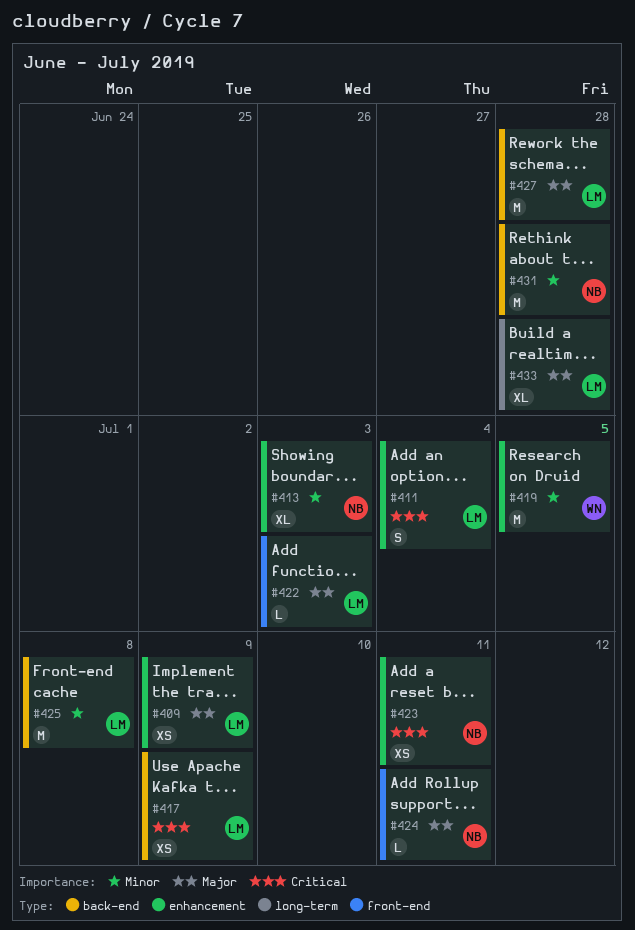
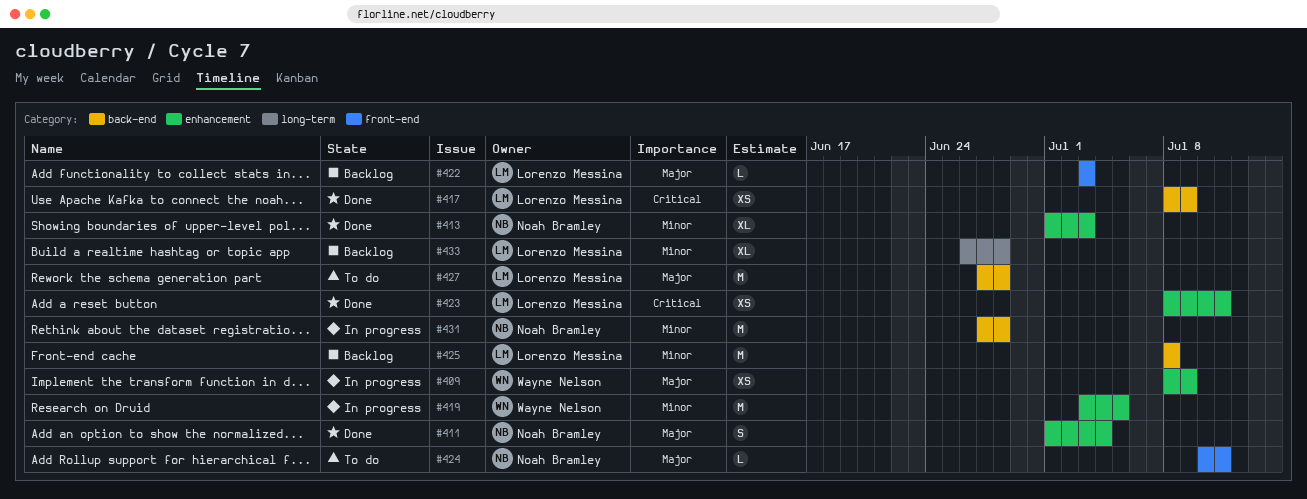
#409, owner: Lorenzo Messina -> Wayne Nelson
#411, owner: Lorenzo Messina -> Noah Bramley
#411, priority: Critical -> Major
#423, owner: Noah Bramley -> Lorenzo Messina
#433, priority: Major -> Minor

